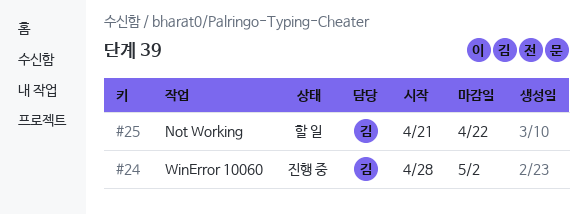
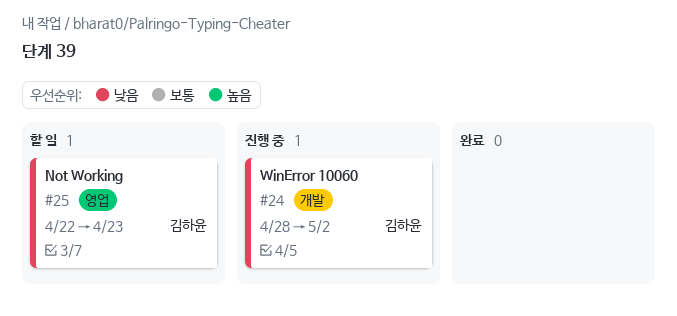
#25, start: Apr 21 -> Apr 22
#25, due: Apr 22 -> Apr 23

